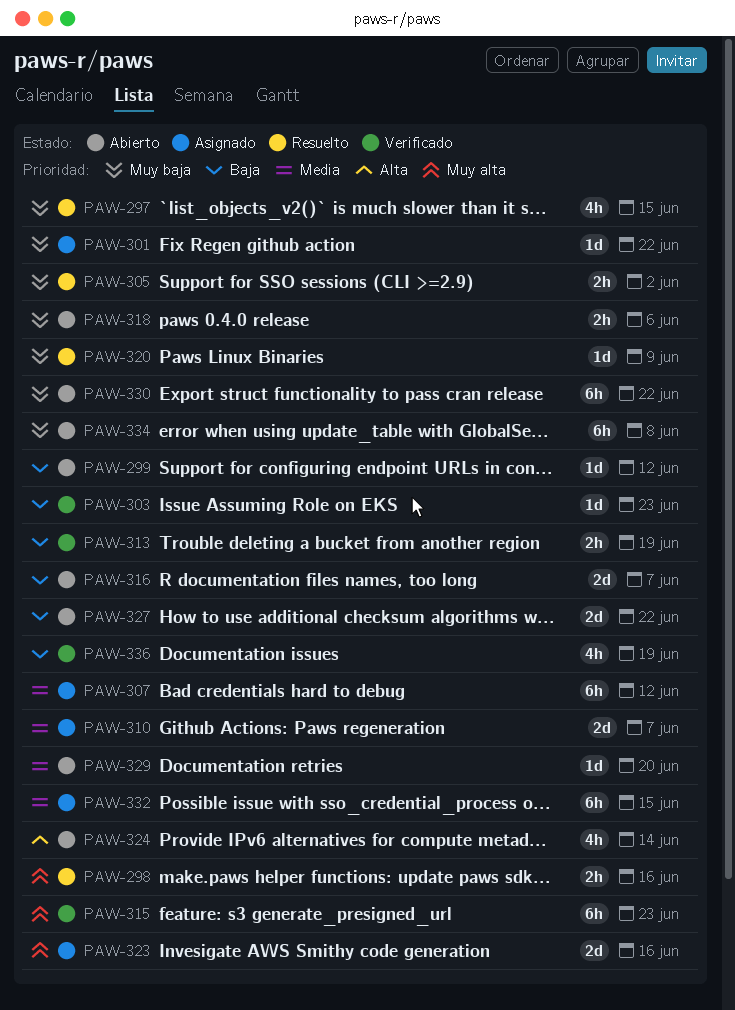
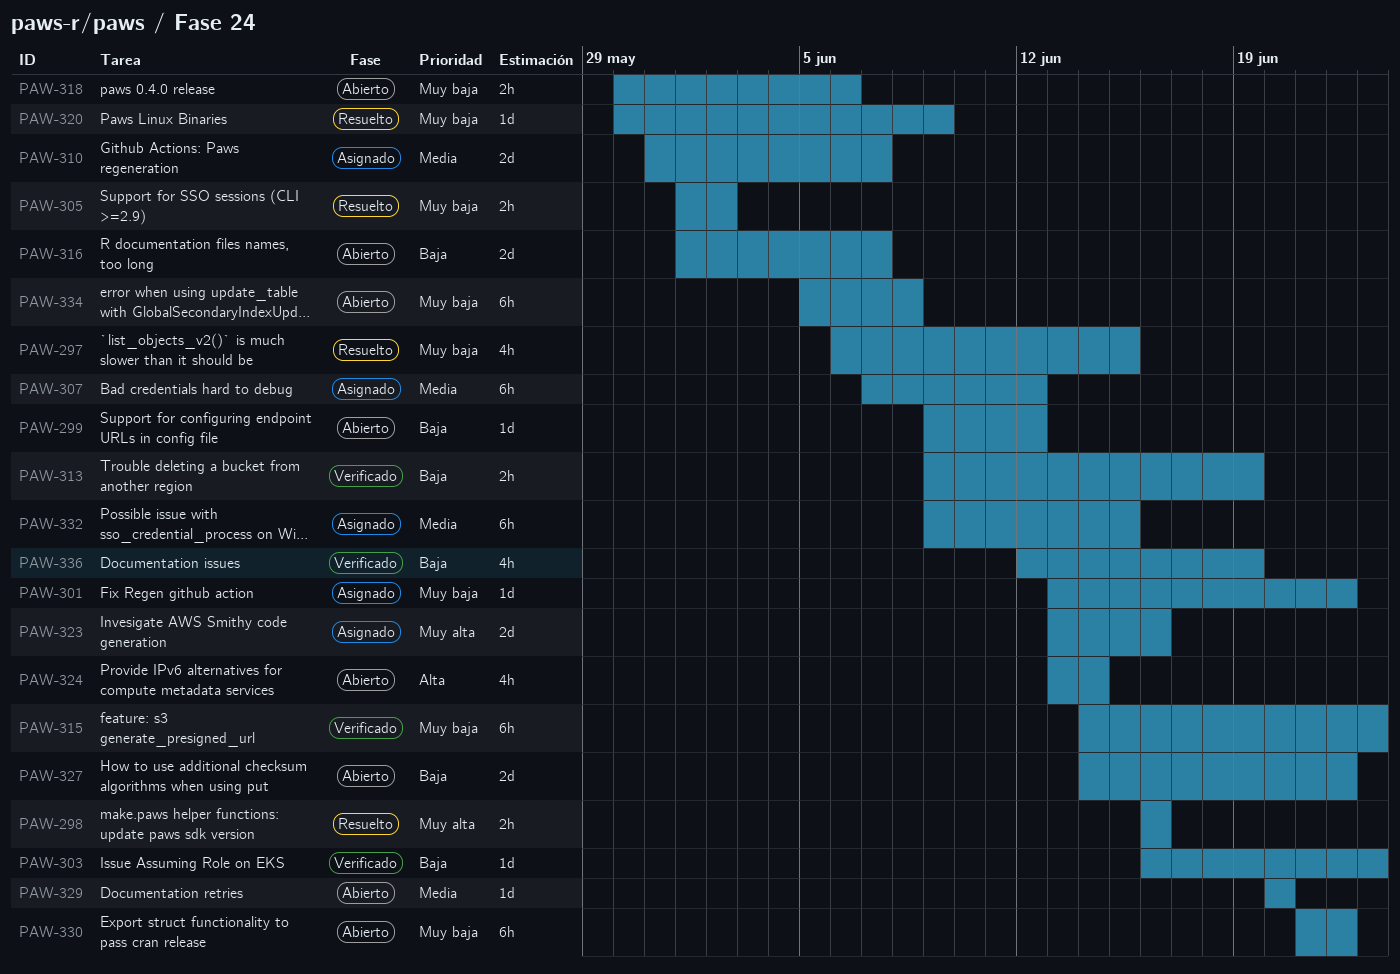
PAW-315, priority: Muy alta -> Muy baja

